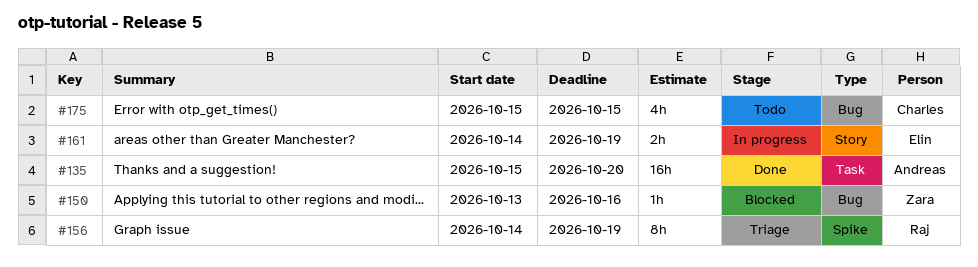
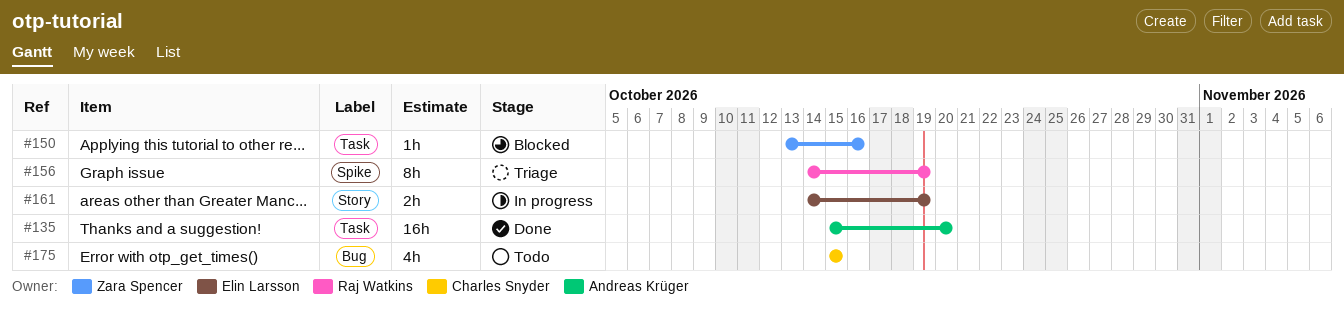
#150, label: Bug -> Task

